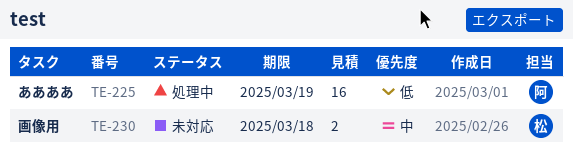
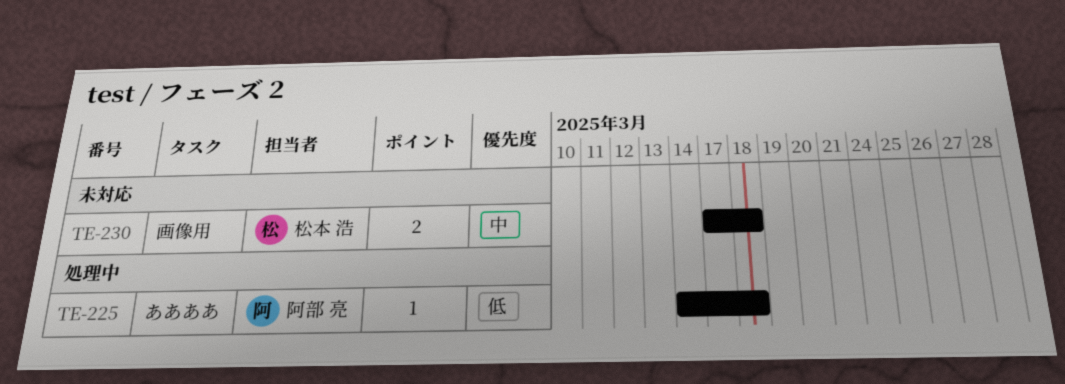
TE-225, estimate: 16 -> 1
TE-225, due: Mar 19 -> Mar 18

